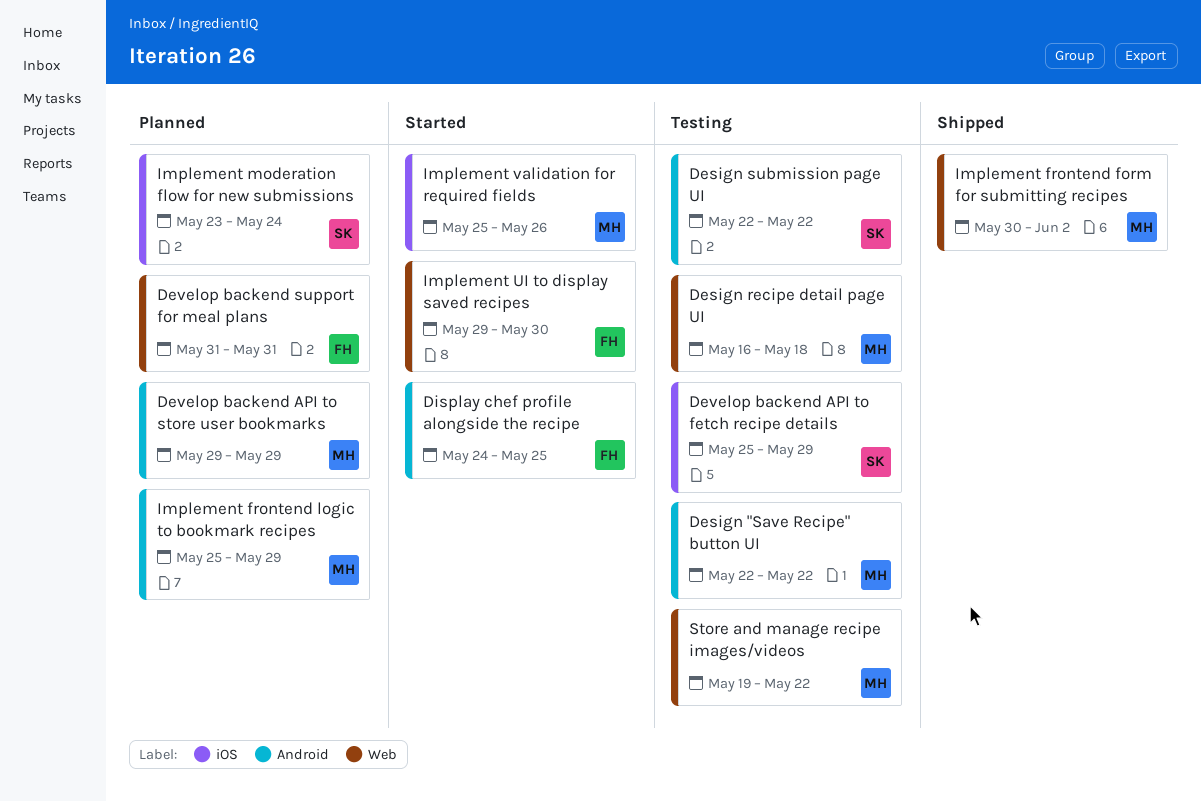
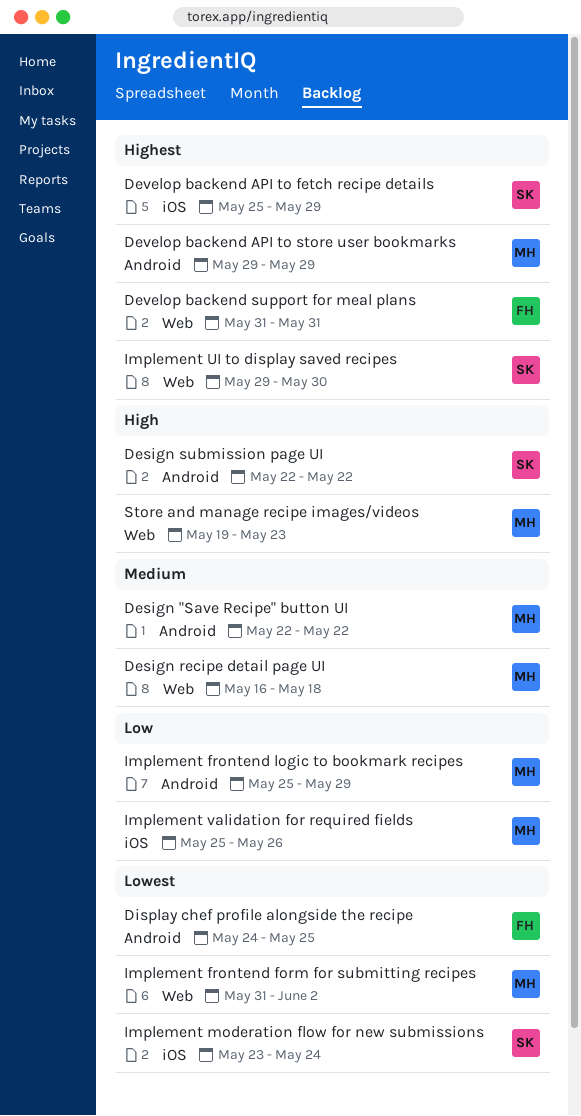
Implement frontend form for submitting recipes, start: May 30 -> May 31
Implement UI to display saved recipes, owner: FH -> SK
Store and manage recipe images/videos, due: May 22 -> May 23

